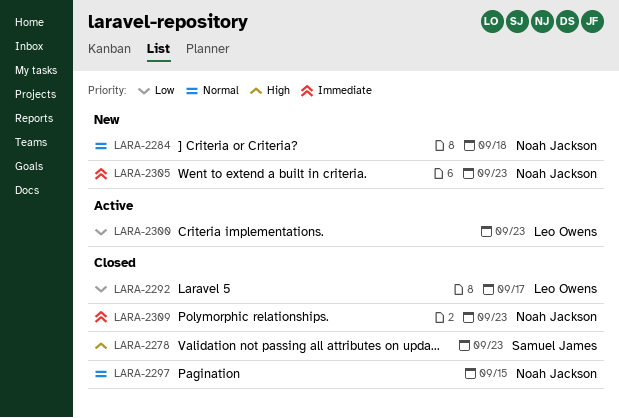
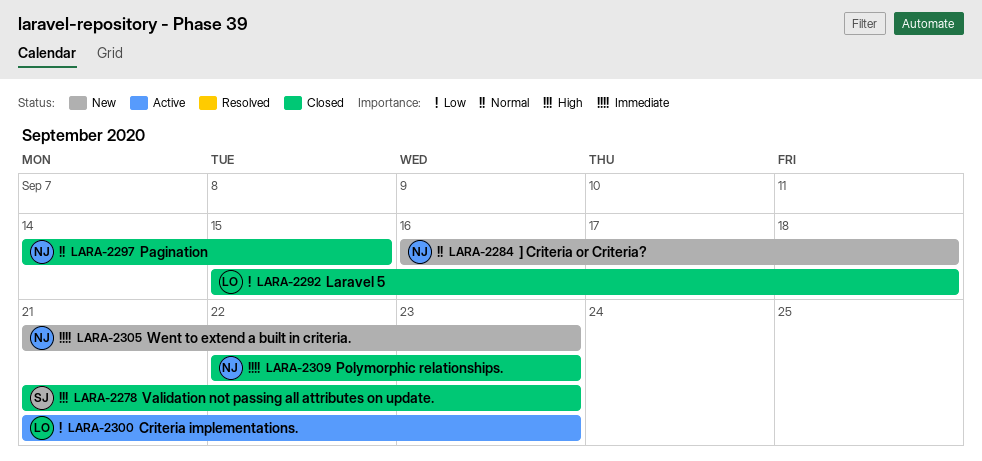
LARA-2292, due: Sep 17 -> Sep 18

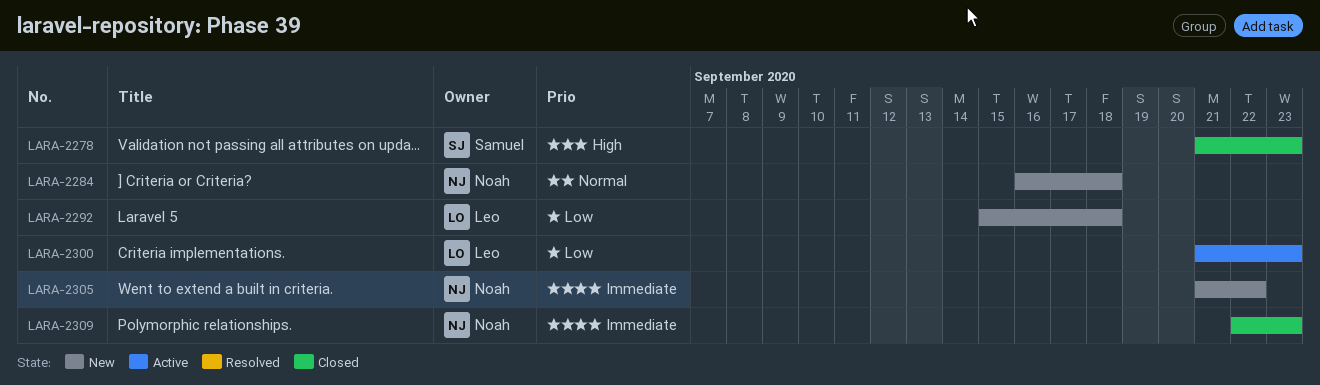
LARA-2292, status: Closed -> New
LARA-2297: present -> none
LARA-2305, due: Sep 23 -> Sep 22

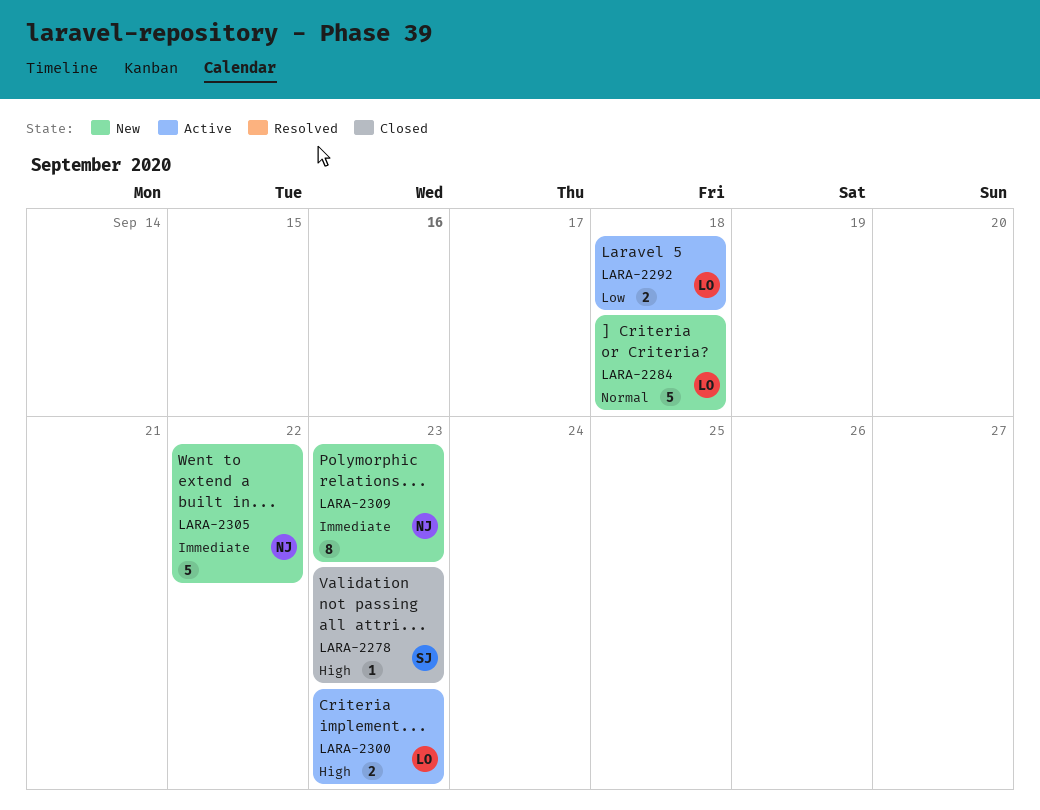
LARA-2284, owner: Noah -> Leo
LARA-2292, status: New -> Active
LARA-2300, priority: Low -> High
LARA-2309, status: Closed -> New

